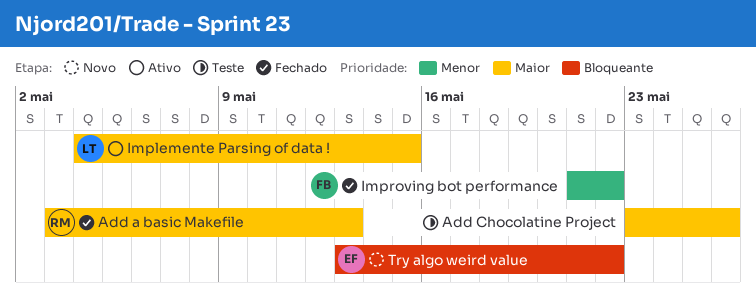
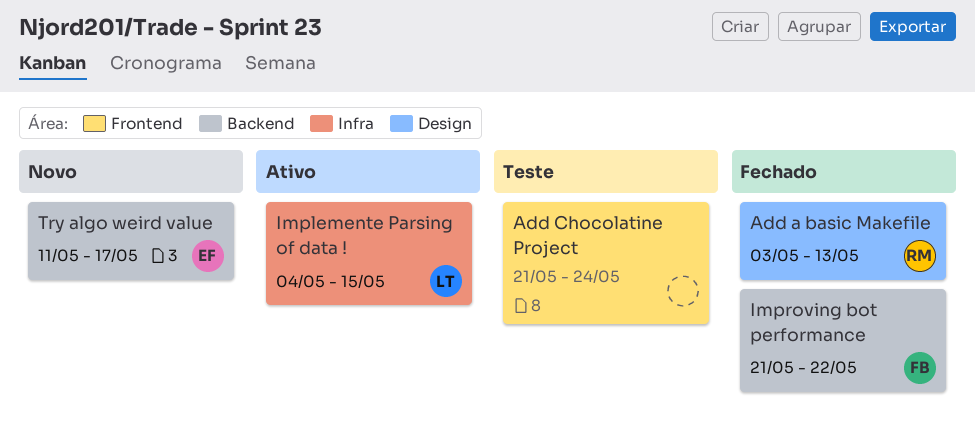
Add Chocolatine Project, start: May 23 -> May 21
Add Chocolatine Project, due: May 26 -> May 24
Try algo weird value, start: May 13 -> May 11
Try algo weird value, due: May 22 -> May 17

